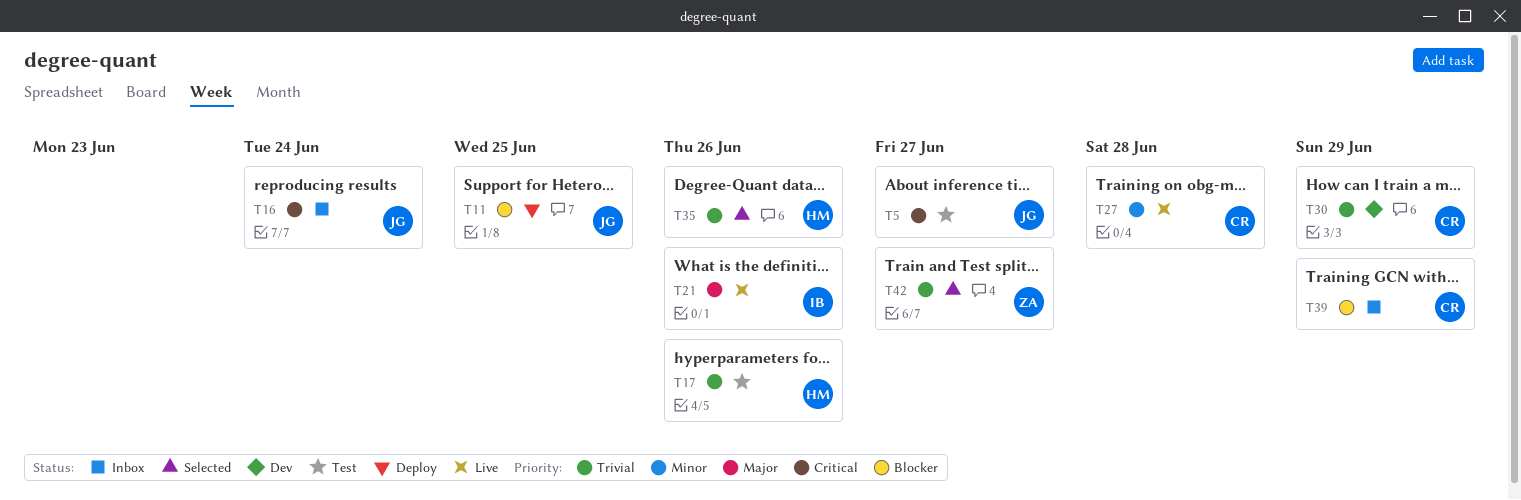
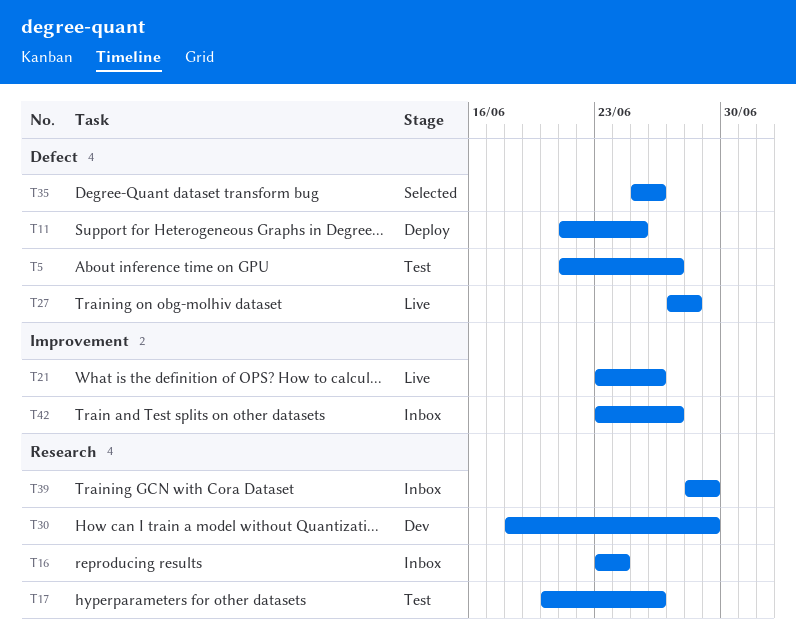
T42, status: Selected -> Inbox

